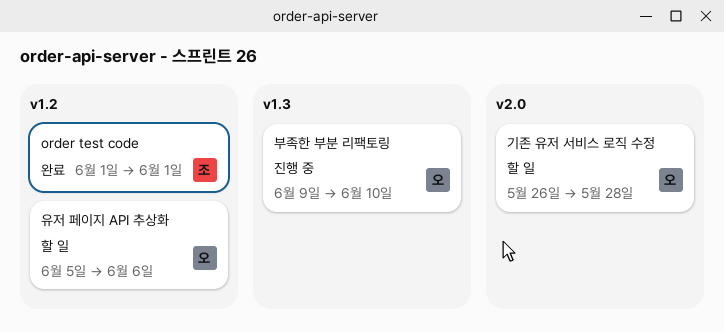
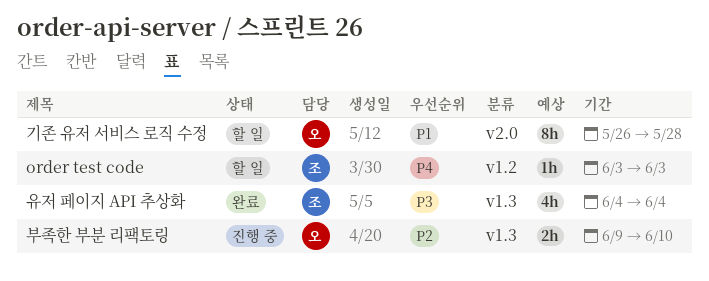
order test code, status: 완료 -> 할 일
order test code, start: Jun 1 -> Jun 3
order test code, due: Jun 1 -> Jun 3
유저 페이지 API 추상화, status: 할 일 -> 완료
유저 페이지 API 추상화, owner: 오 -> 조
유저 페이지 API 추상화, label: v1.2 -> v1.3
유저 페이지 API 추상화, start: Jun 5 -> Jun 4
유저 페이지 API 추상화, due: Jun 6 -> Jun 4

